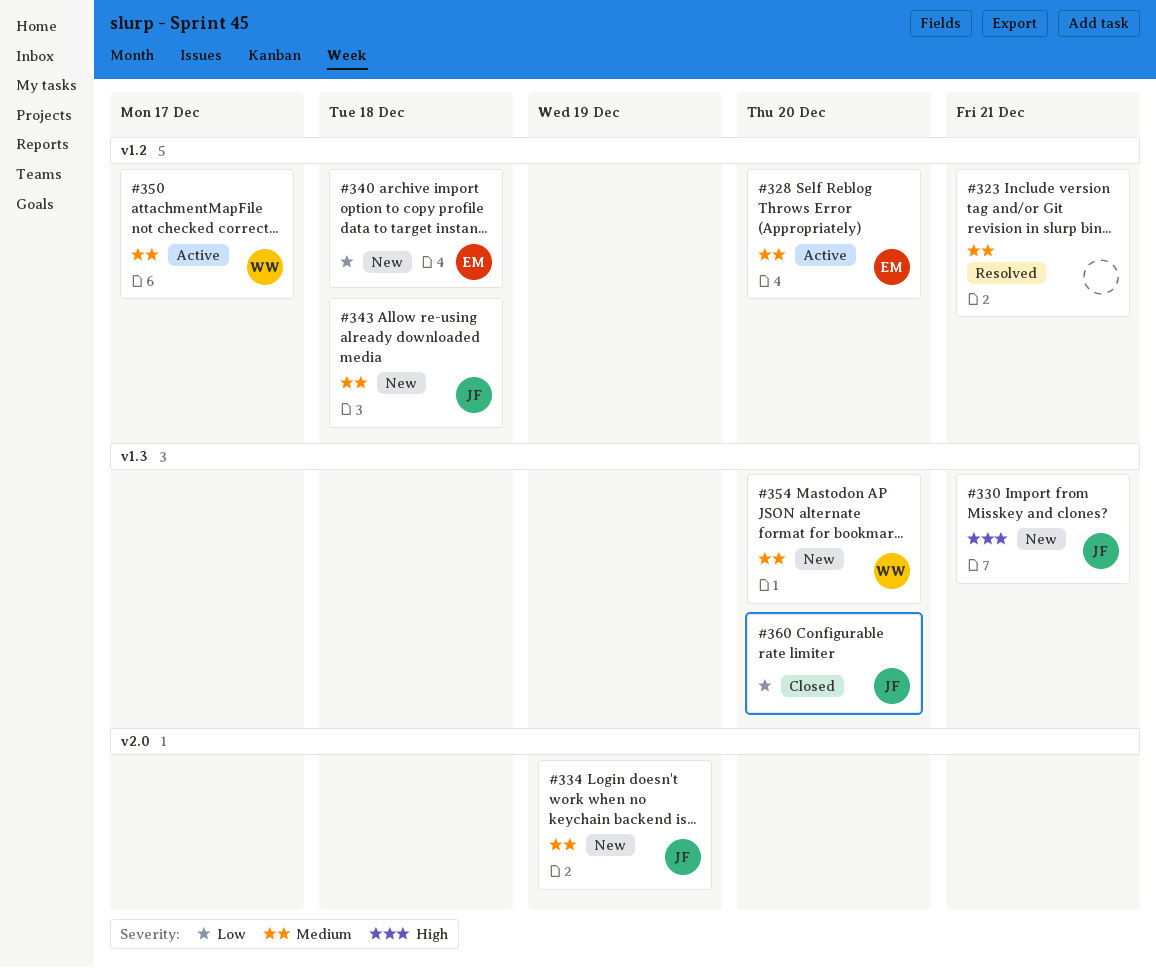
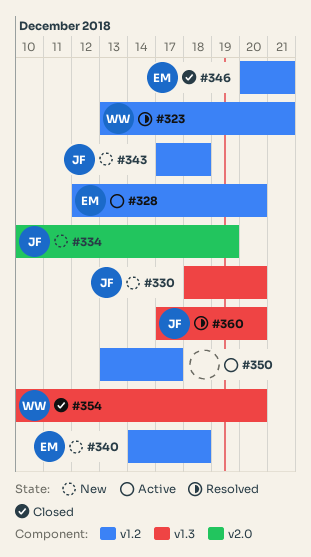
#323, owner: none -> WW
#330, due: Dec 21 -> Dec 20
#346: none -> present
#350, owner: WW -> none
#354, status: New -> Closed
#360, status: Closed -> Resolved

